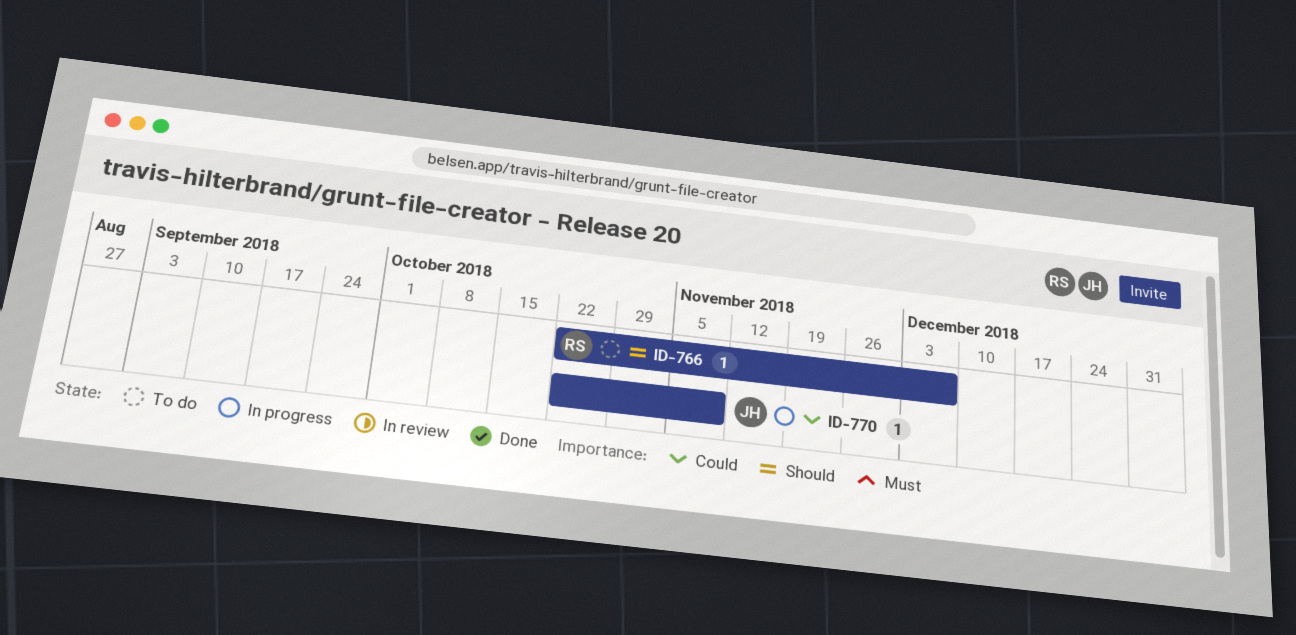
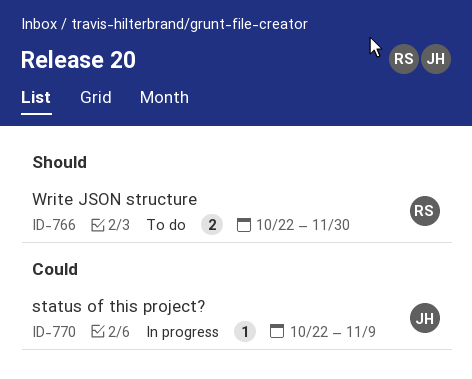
ID-766, estimate: 1 -> 2
ID-766, due: Dec 7 -> Nov 30

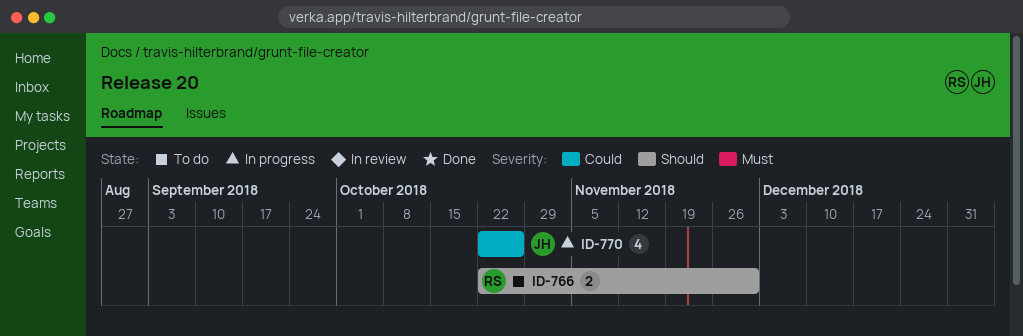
ID-770, estimate: 1 -> 4
ID-770, due: Nov 9 -> Oct 26

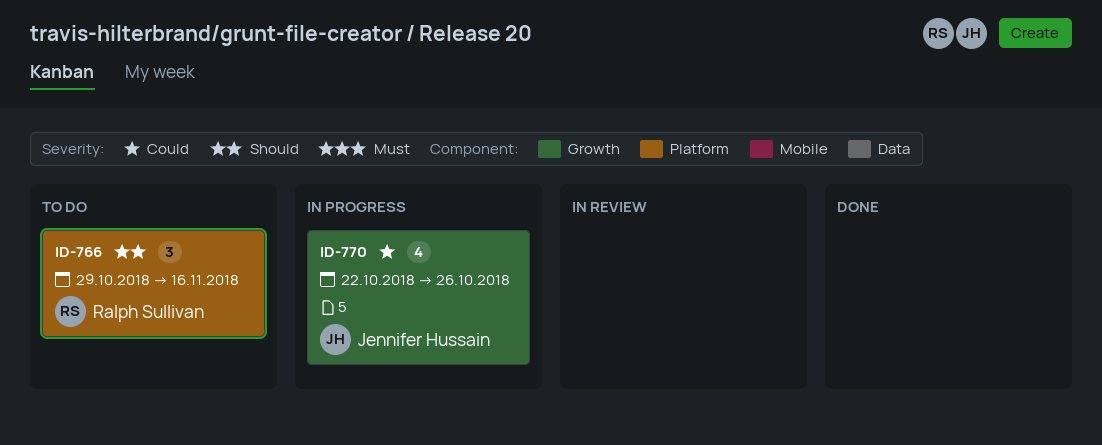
ID-766, estimate: 2 -> 3
ID-766, start: Oct 22 -> Oct 29
ID-766, due: Nov 30 -> Nov 16

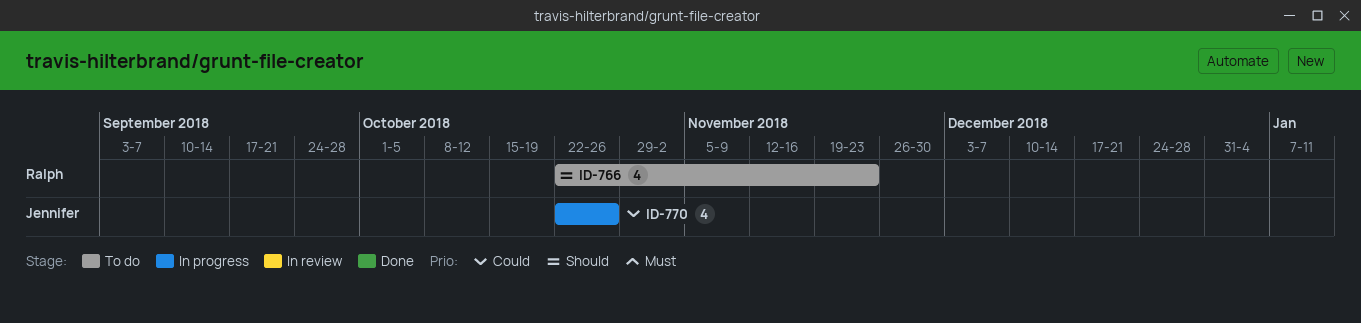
ID-766, estimate: 3 -> 4
ID-766, start: Oct 29 -> Oct 22
ID-766, due: Nov 16 -> Nov 23

